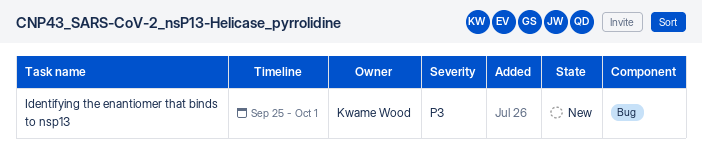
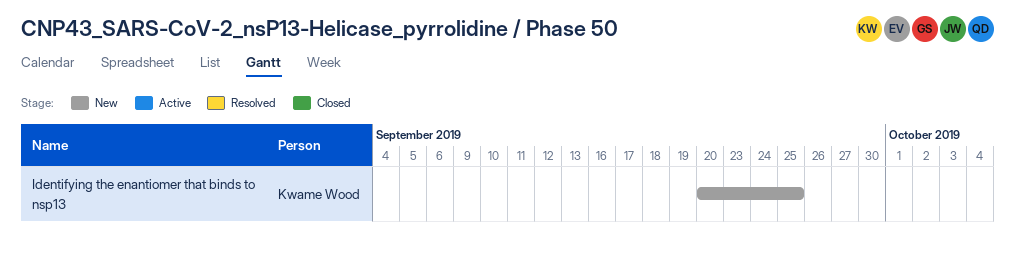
Identifying the enantiomer that binds to nsp13, start: Sep 25 -> Sep 20
Identifying the enantiomer that binds to nsp13, due: Oct 1 -> Sep 25

